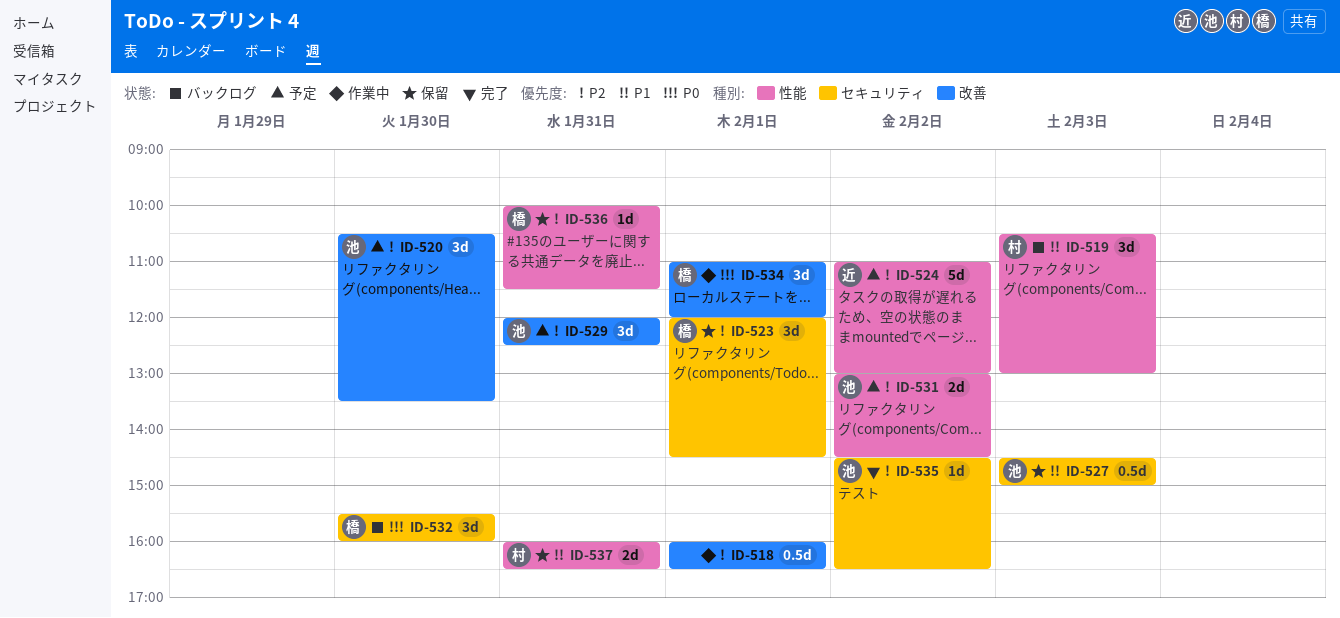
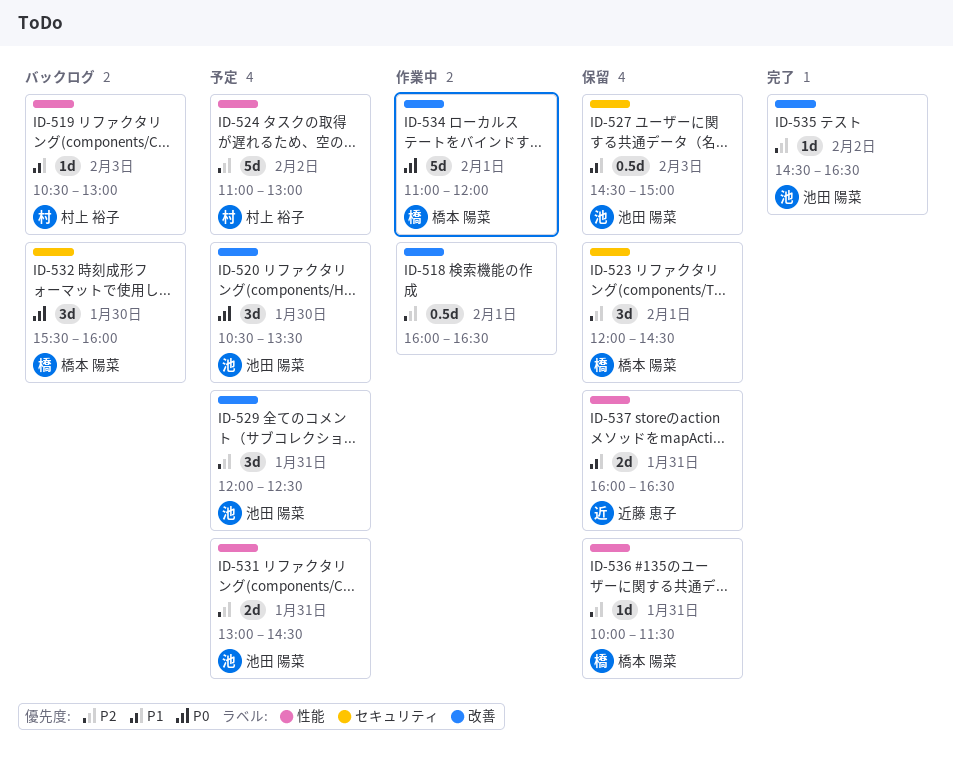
ID-519, estimate: 3d -> 1d
ID-520, priority: P2 -> P0
ID-524, owner: 近藤 恵子 -> 村上 裕子
ID-531, day: Feb 2 -> Jan 31
ID-534, estimate: 3d -> 5d
ID-535, label: セキュリティ -> 改善
ID-537, owner: 村上 裕子 -> 近藤 恵子

